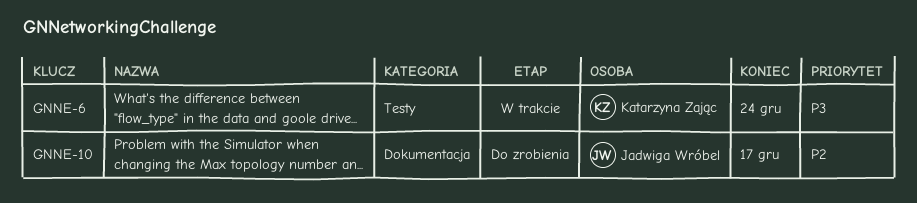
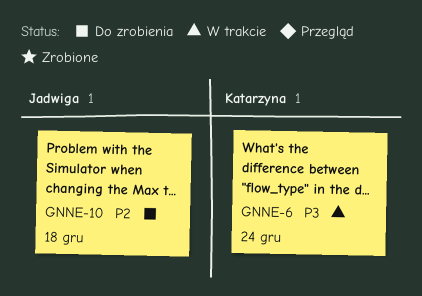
GNNE-10, due: Dec 17 -> Dec 18

